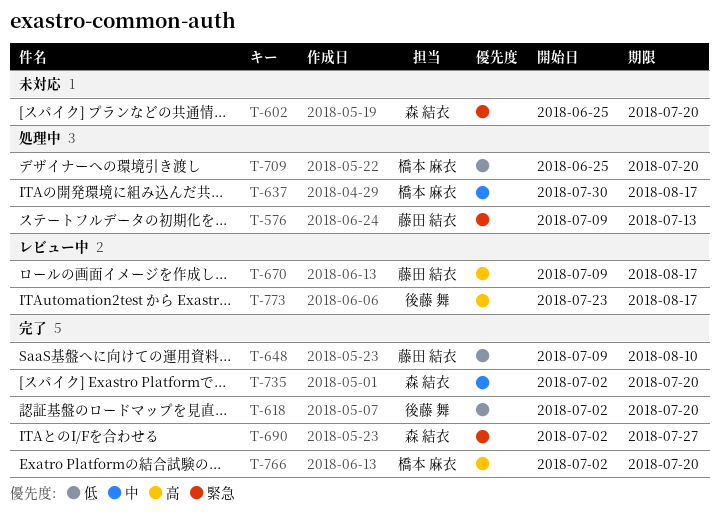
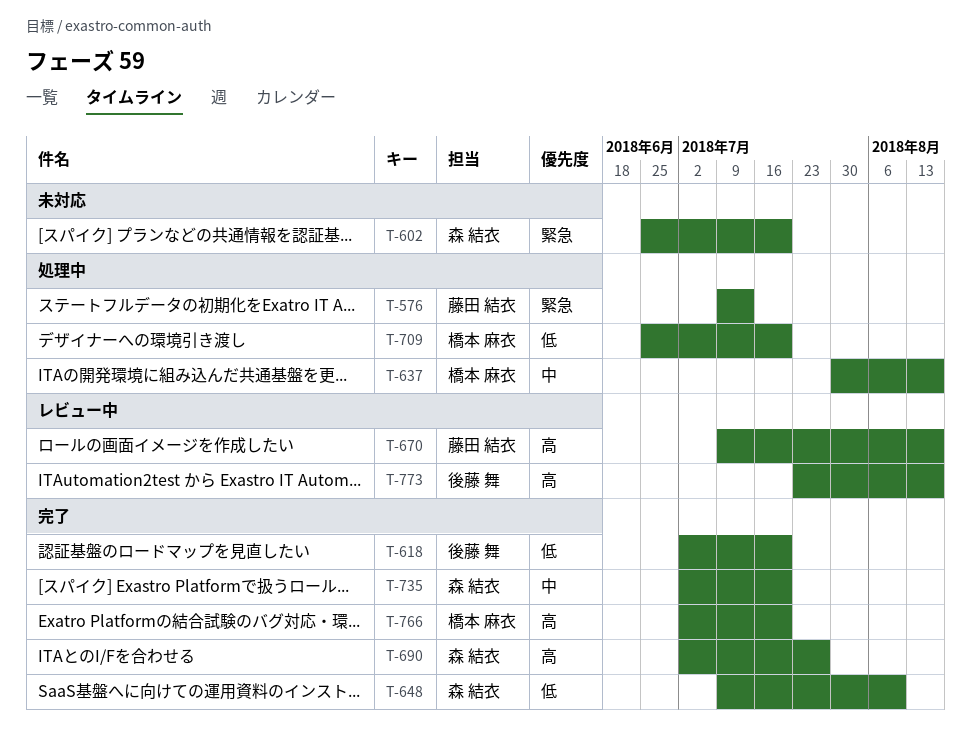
T-648, owner: 藤田 結衣 -> 森 結衣
T-690, priority: 緊急 -> 高

